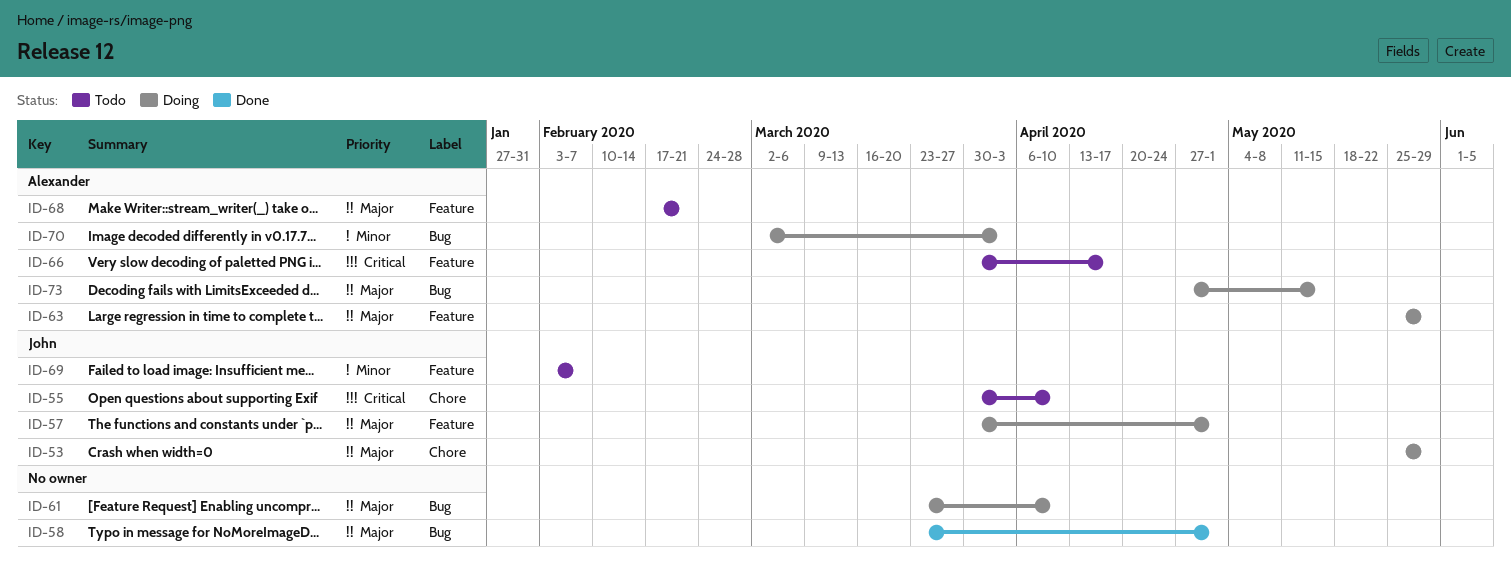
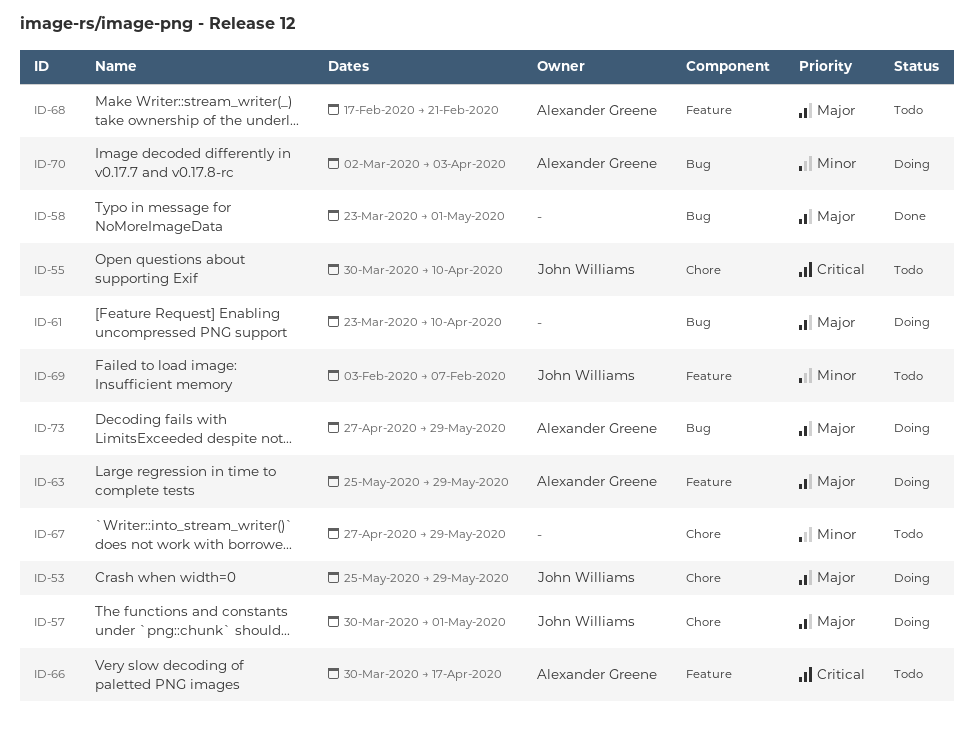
ID-57, label: Feature -> Chore
ID-67: none -> present
ID-73, due: May 15 -> May 29

